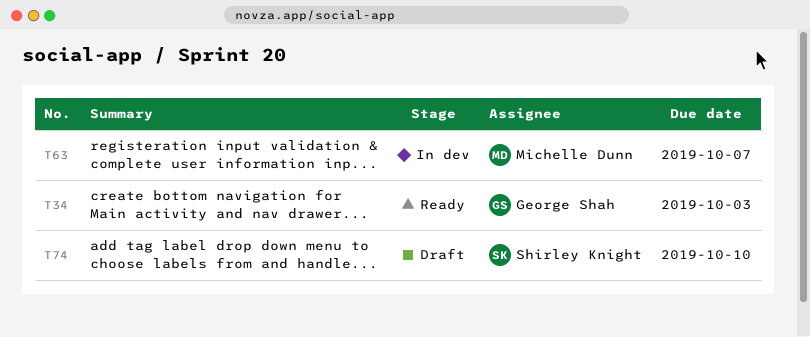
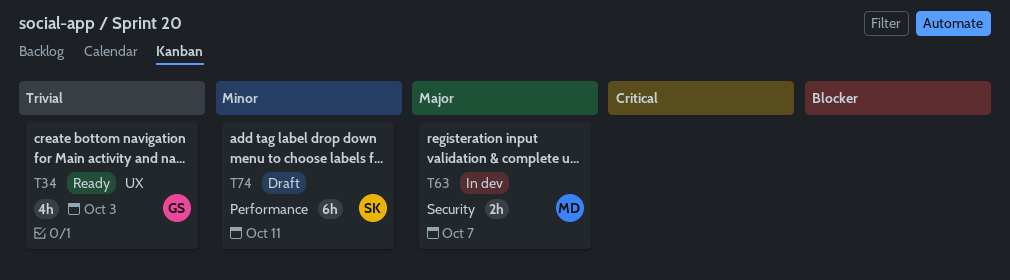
T74, due: Oct 10 -> Oct 11

